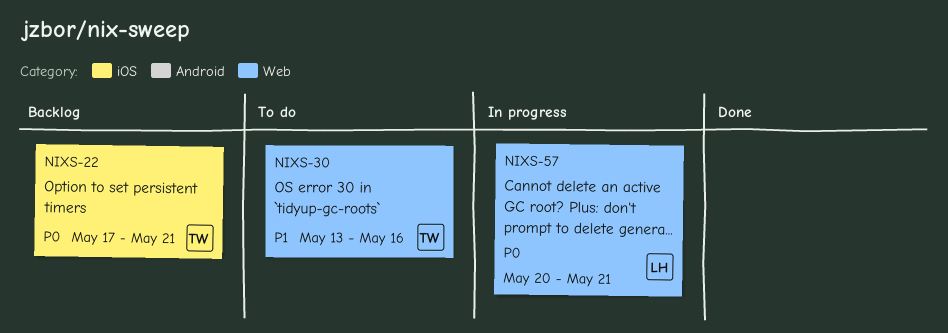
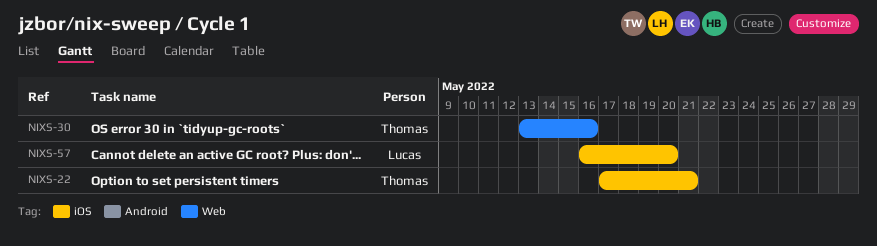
NIXS-57, label: Web -> iOS
NIXS-57, start: May 20 -> May 16
NIXS-57, due: May 21 -> May 20

